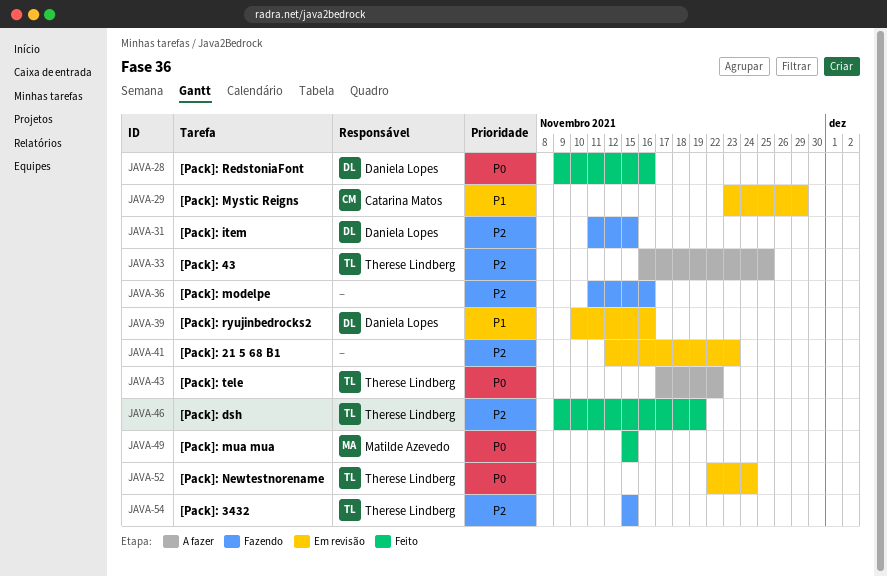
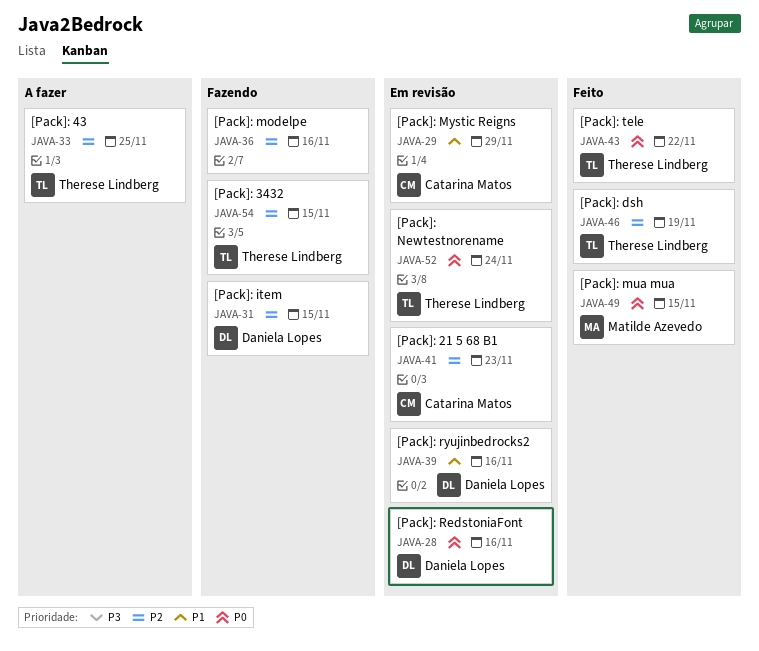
JAVA-28, status: Feito -> Em revisão
JAVA-41, owner: none -> Catarina Matos
JAVA-43, status: A fazer -> Feito

